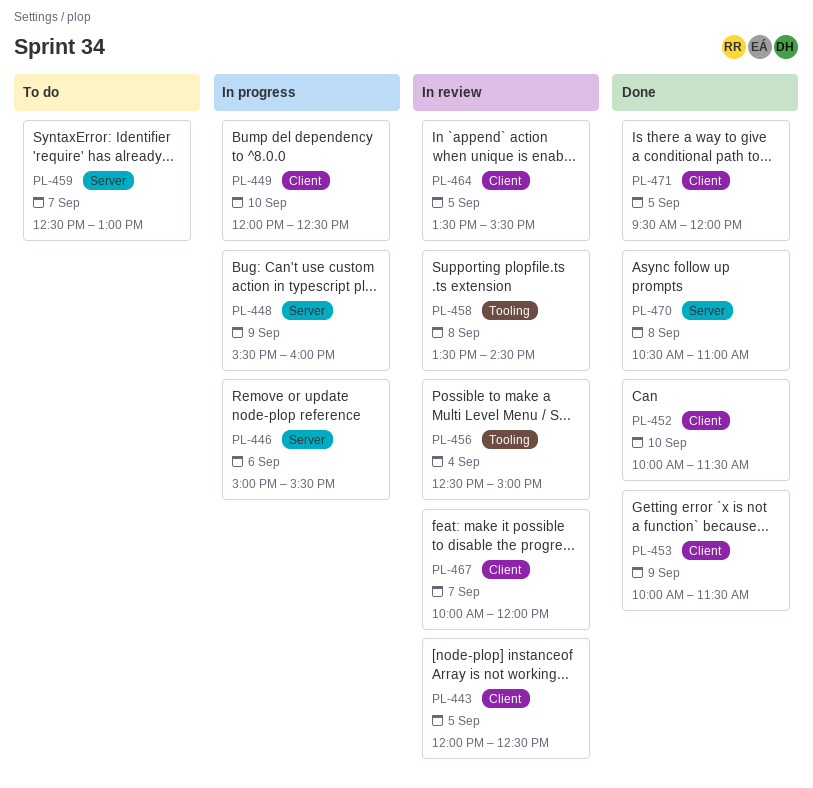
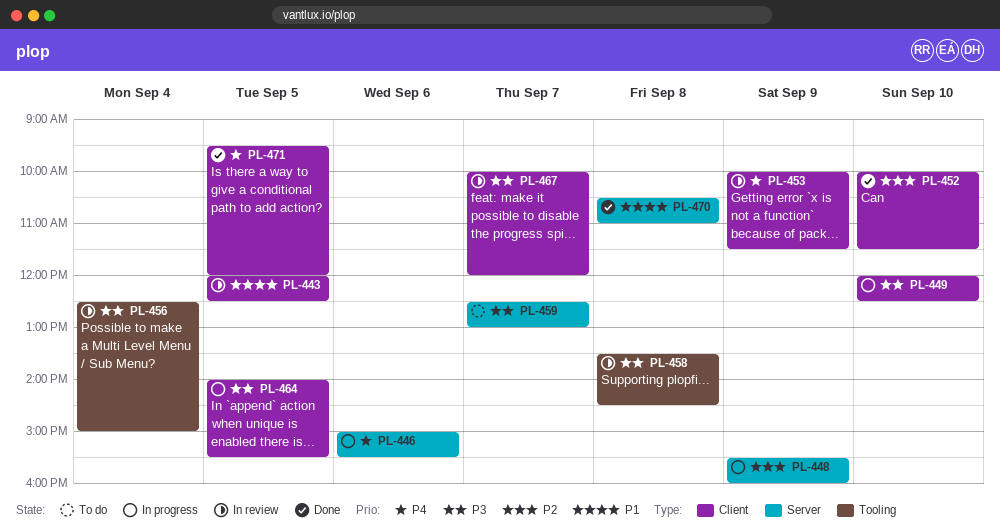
PL-453, status: Done -> In review
PL-464, status: In review -> In progress
PL-464, begins: 13:30 -> 14:00

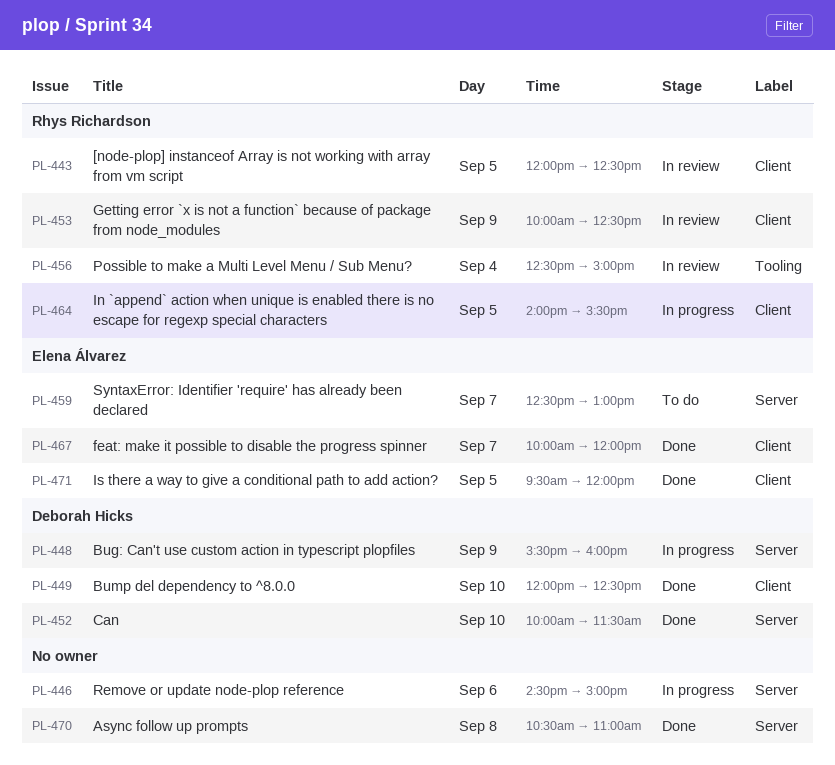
PL-446, begins: 15:00 -> 14:30
PL-446, ends: 15:30 -> 15:00
PL-449, status: In progress -> Done
PL-452, label: Client -> Server
PL-453, ends: 11:30 -> 12:30
PL-458: present -> none
PL-467, status: In review -> Done

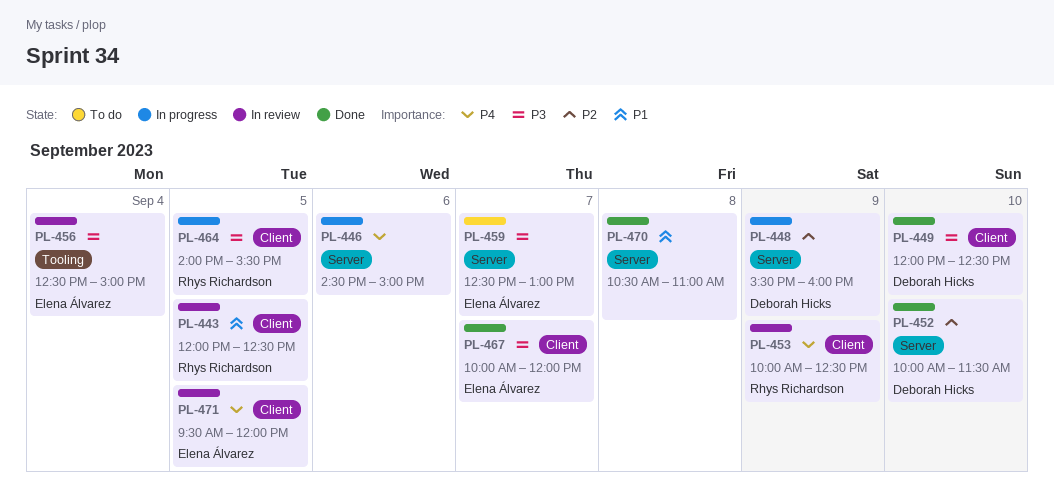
PL-456, owner: Rhys Richardson -> Elena Álvarez
PL-471, status: Done -> In review

